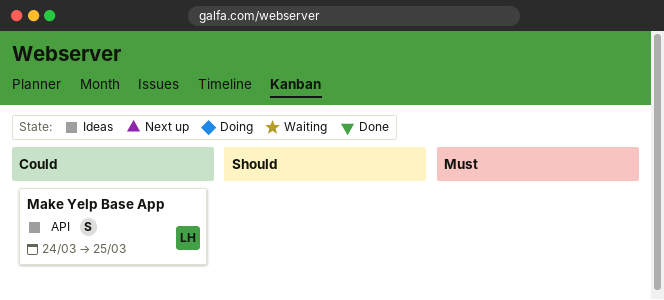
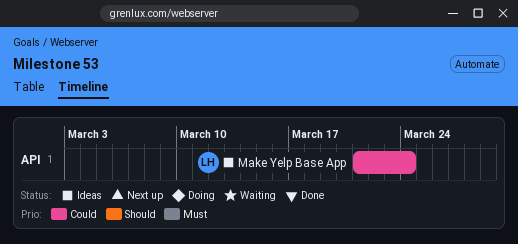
Make Yelp Base App, start: Mar 24 -> Mar 21
Make Yelp Base App, due: Mar 25 -> Mar 24

